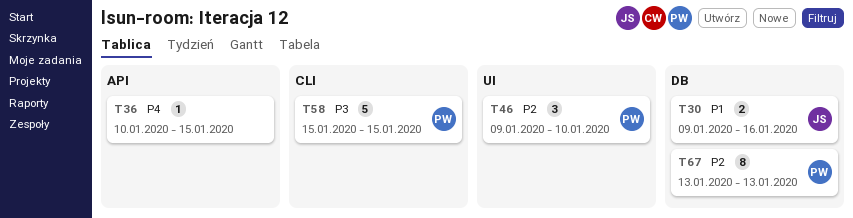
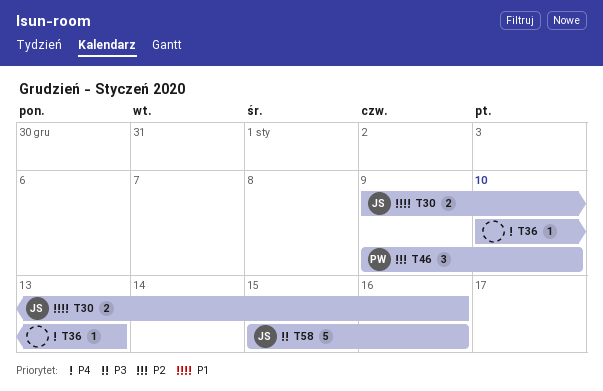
T36, due: Jan 15 -> Jan 13
T58, owner: PW -> JS
T58, due: Jan 15 -> Jan 16
T67: present -> none

